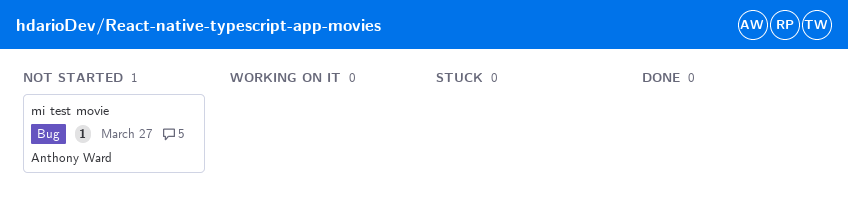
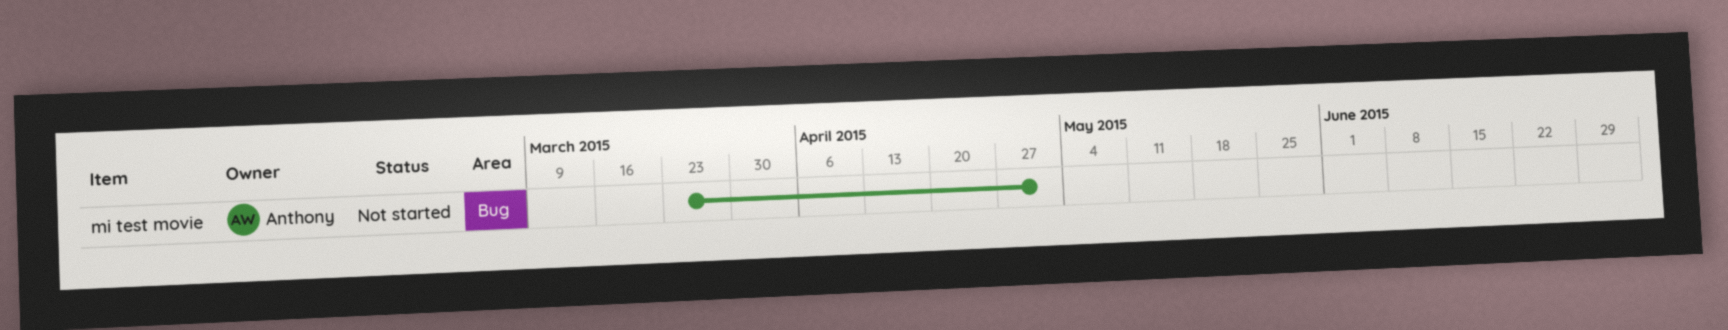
mi test movie, due: Mar 27 -> May 1

